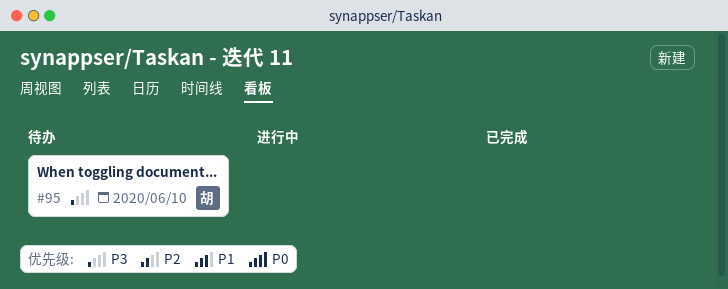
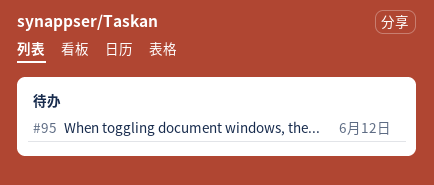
#95, due: Jun 10 -> Jun 12

